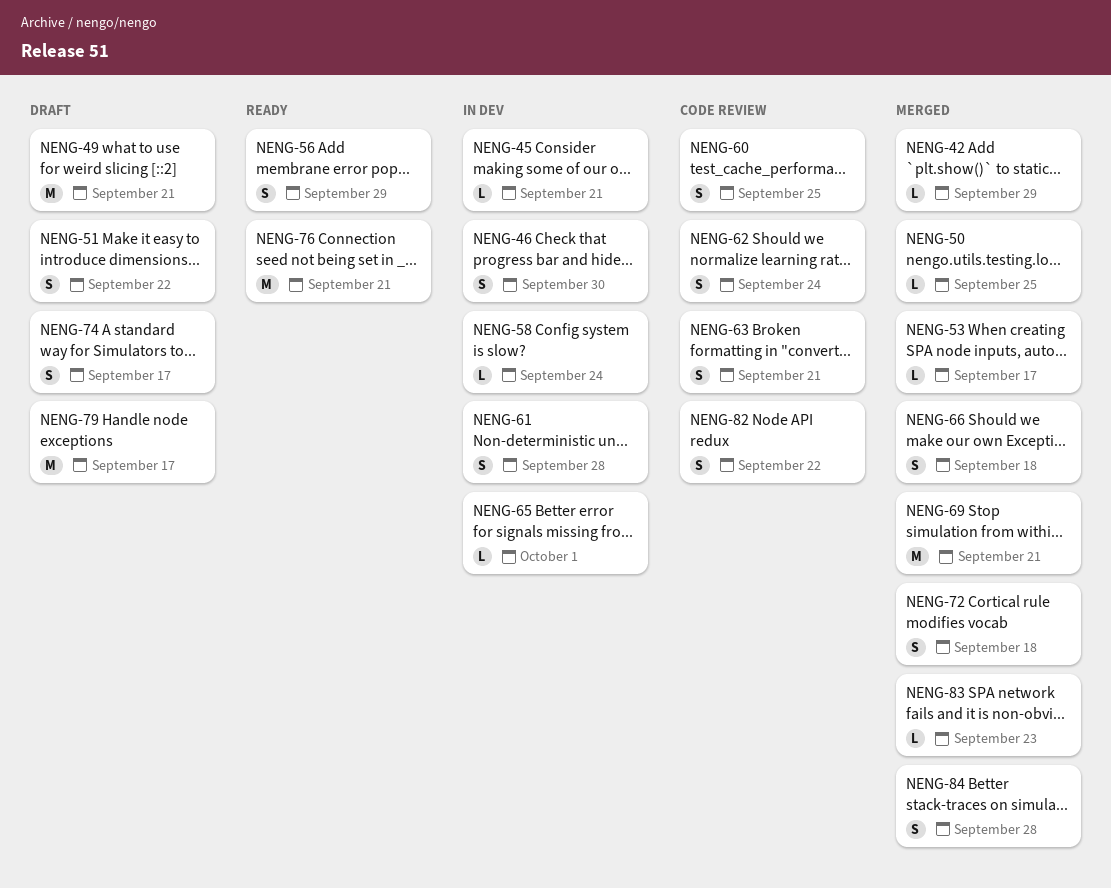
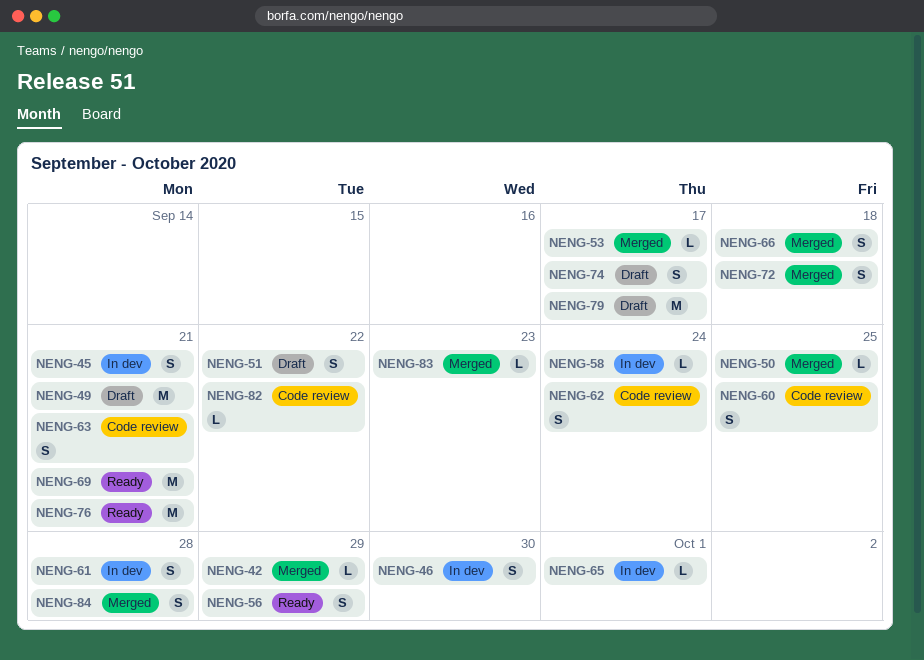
NENG-45, estimate: L -> S
NENG-69, status: Merged -> Ready
NENG-82, estimate: S -> L

